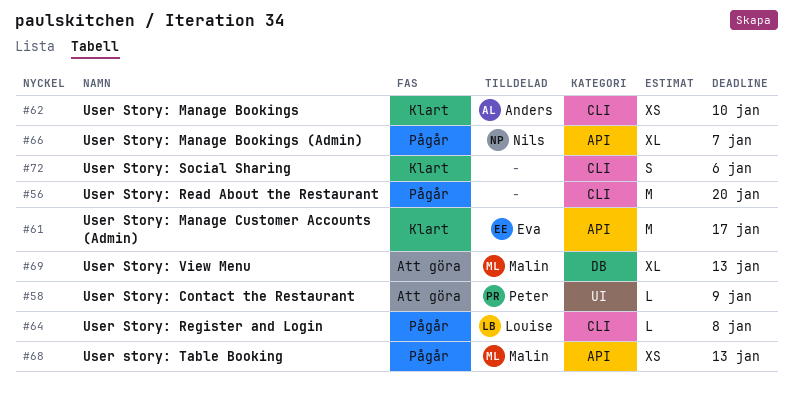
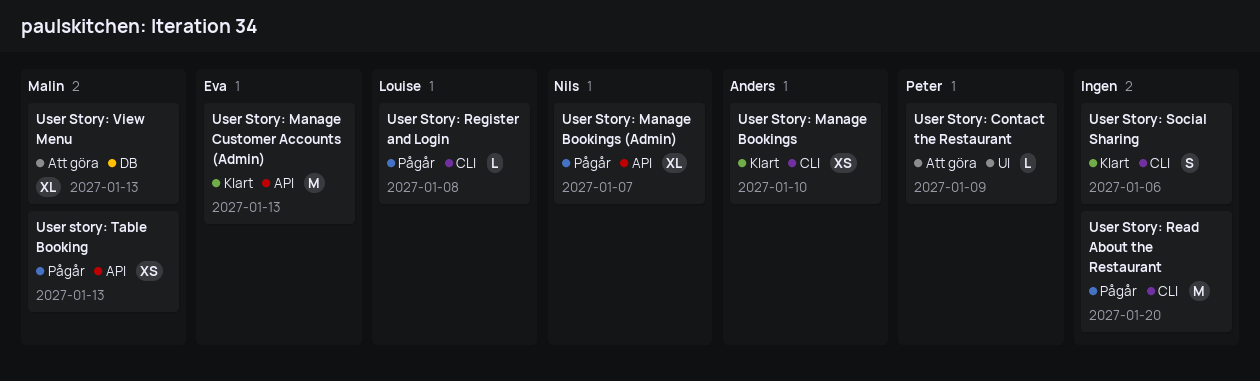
User Story: Manage Customer Accounts (Admin), due: Jan 17 -> Jan 13

